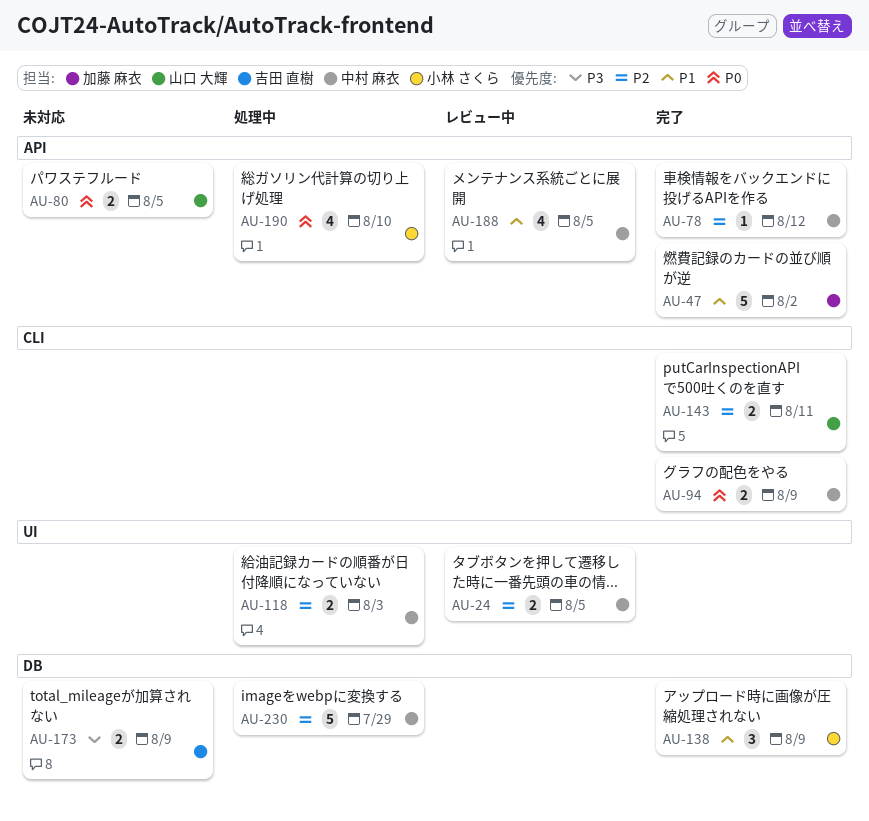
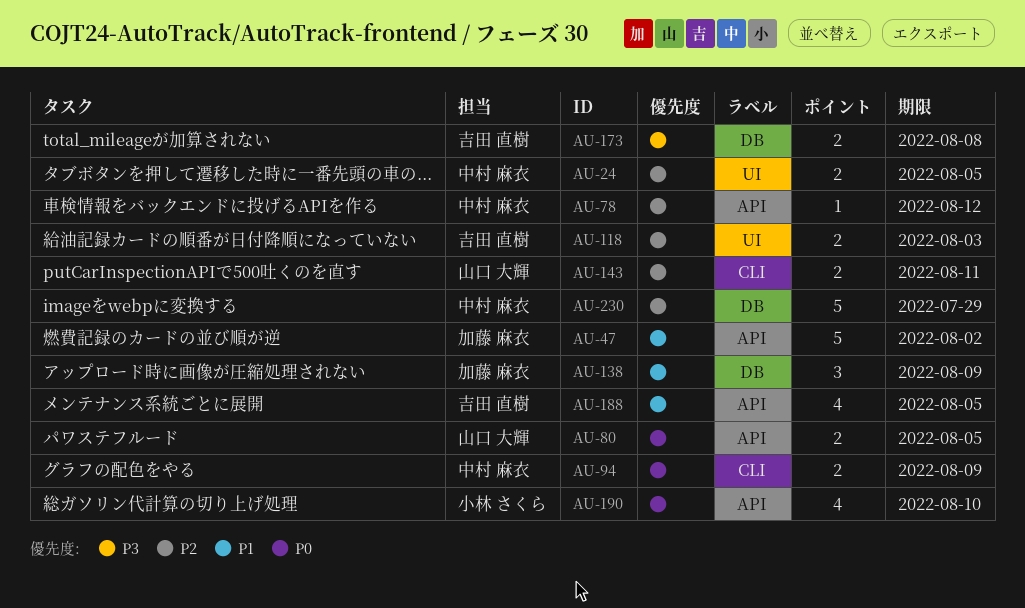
AU-118, owner: 中村 麻衣 -> 吉田 直樹
AU-138, owner: 小林 さくら -> 加藤 麻衣
AU-173, due: Aug 9 -> Aug 8
AU-188, owner: 中村 麻衣 -> 吉田 直樹

